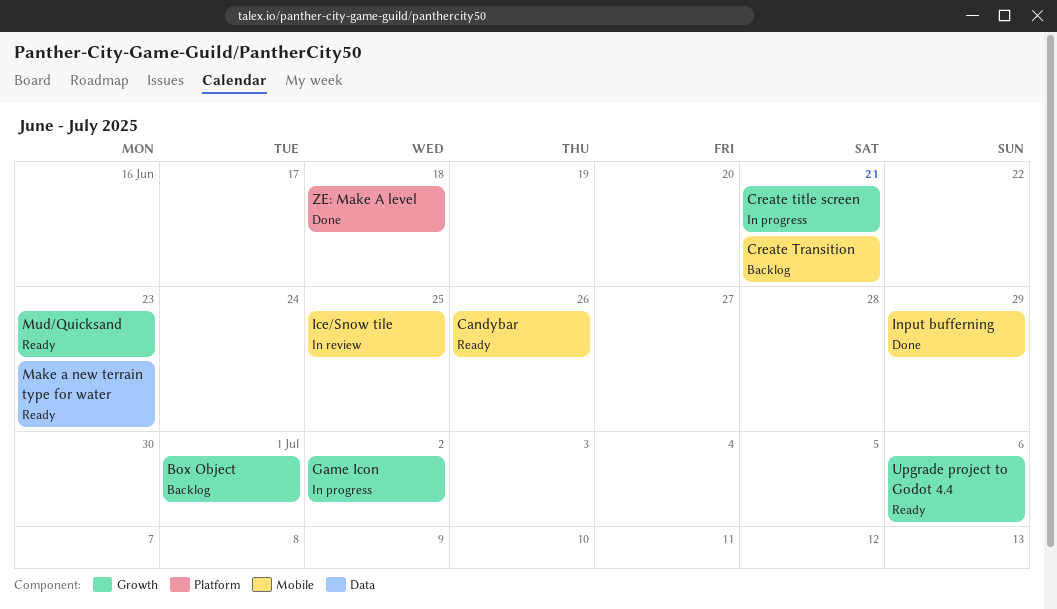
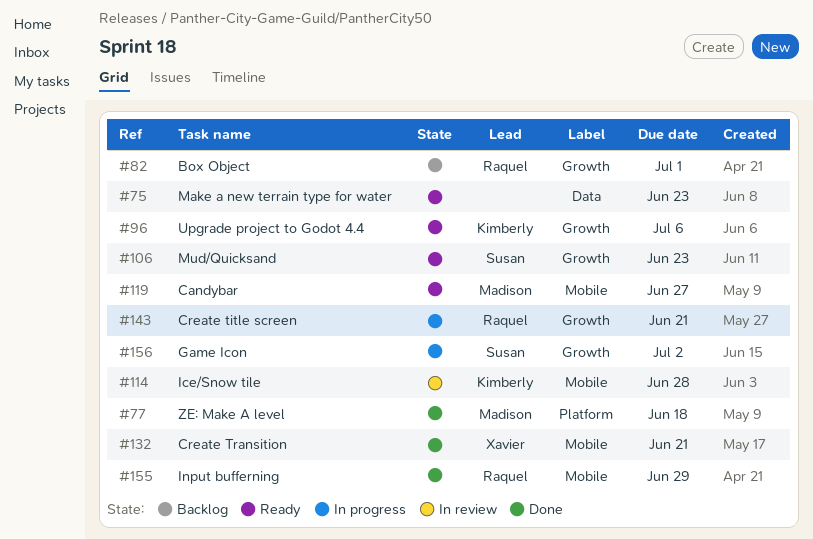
Candybar, due: Jun 26 -> Jun 27
Create Transition, status: Backlog -> Done
Ice/Snow tile, due: Jun 25 -> Jun 28

